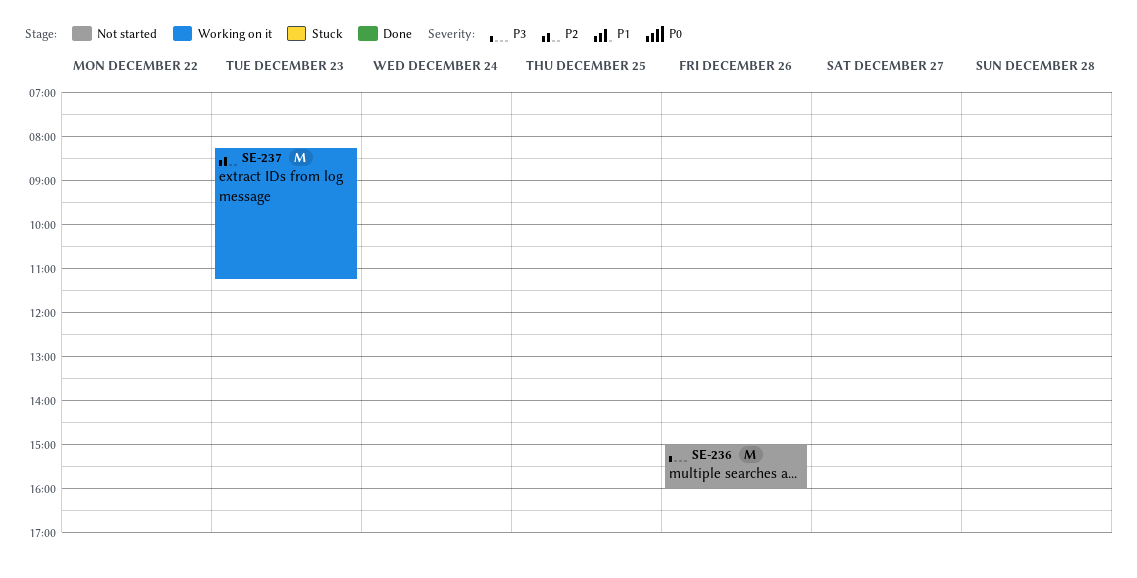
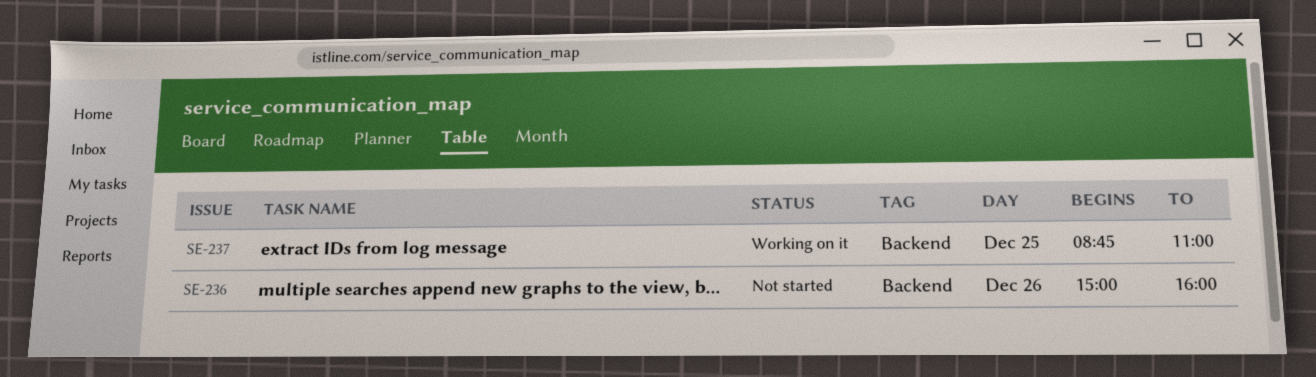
SE-237, day: Dec 23 -> Dec 25
SE-237, begins: 08:15 -> 08:45
SE-237, ends: 11:15 -> 11:00

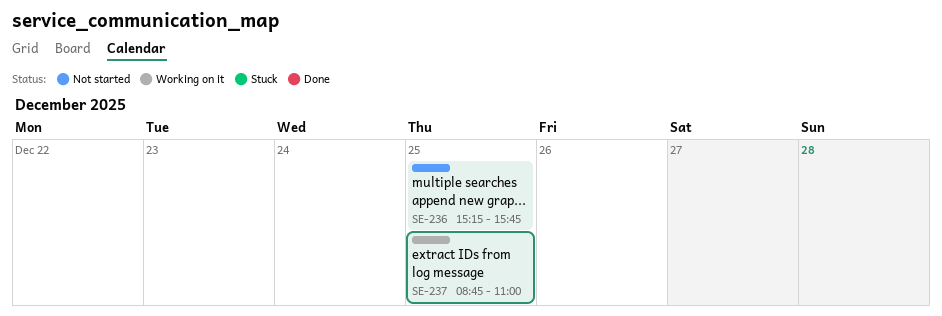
SE-236, day: Dec 26 -> Dec 25
SE-236, begins: 15:00 -> 15:15
SE-236, ends: 16:00 -> 15:45

